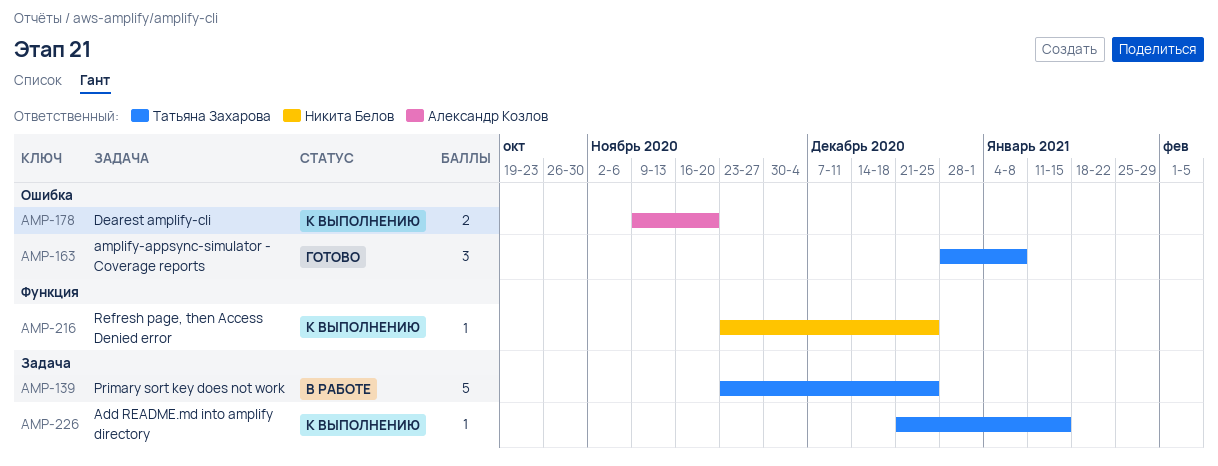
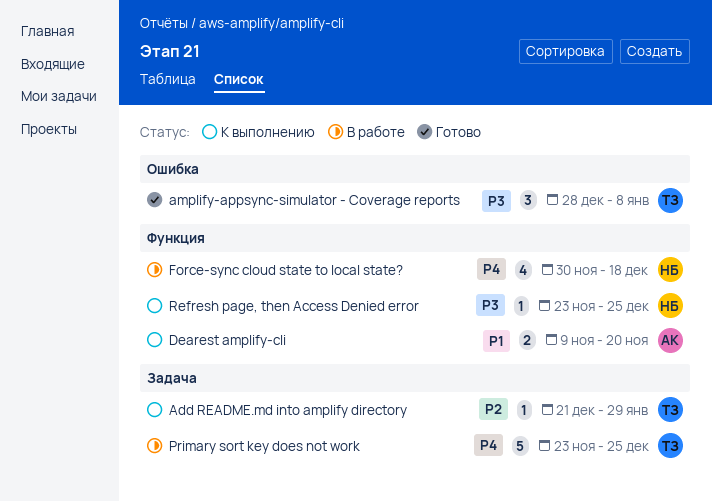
Add README.md into amplify directory, due: Jan 15 -> Jan 29
Dearest amplify-cli, label: Ошибка -> Функция
Force-sync cloud state to local state?: none -> present

